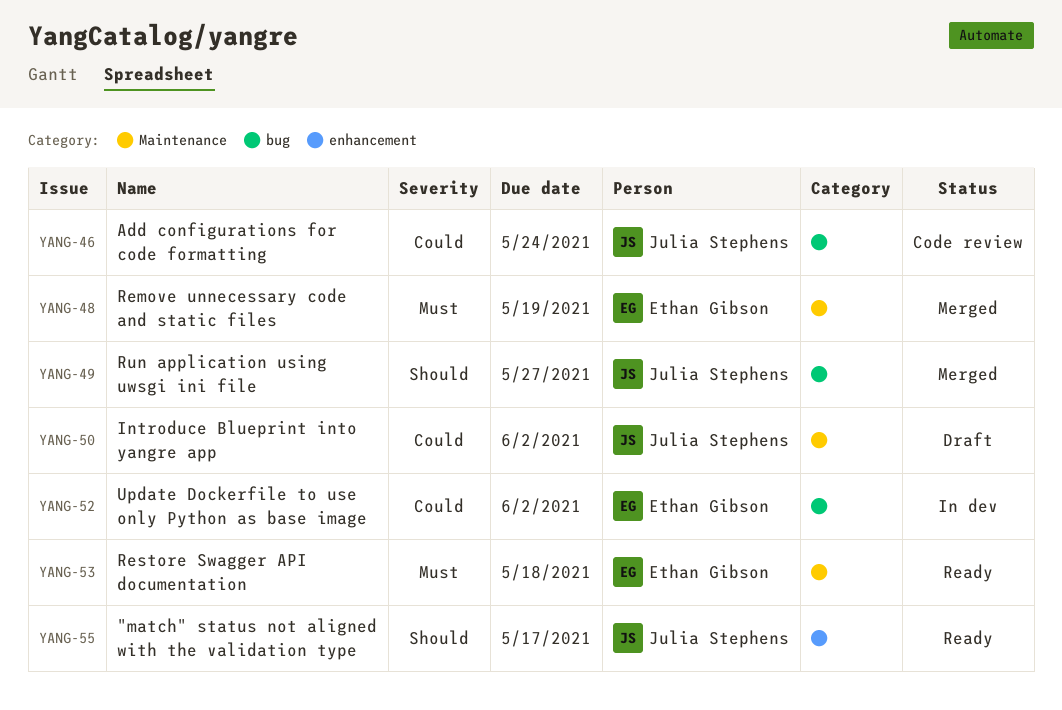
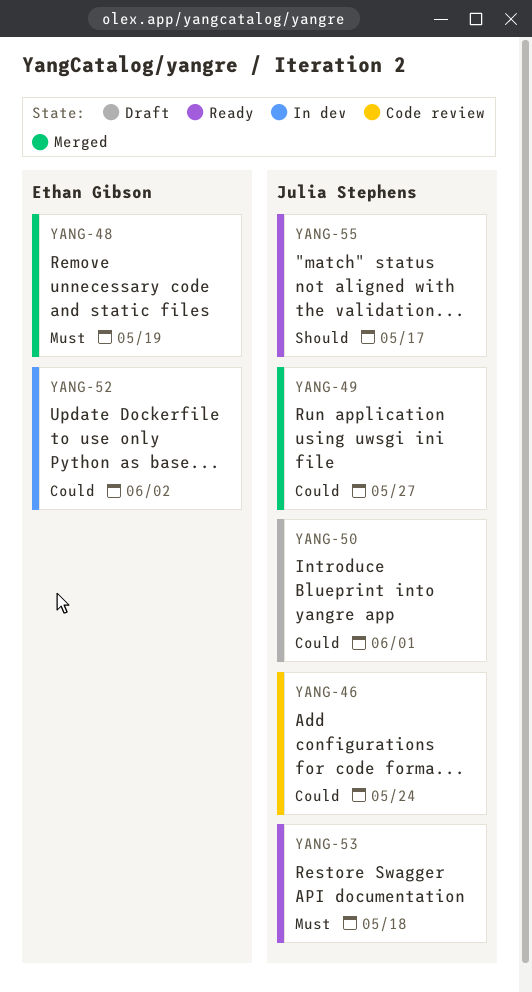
YANG-49, priority: Should -> Could
YANG-50, due: Jun 2 -> Jun 1
YANG-53, owner: Ethan Gibson -> Julia Stephens

